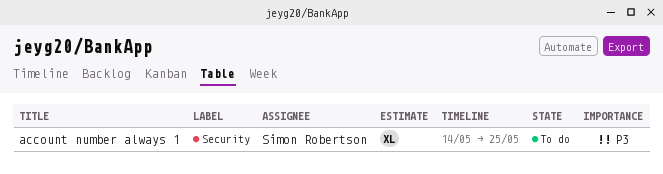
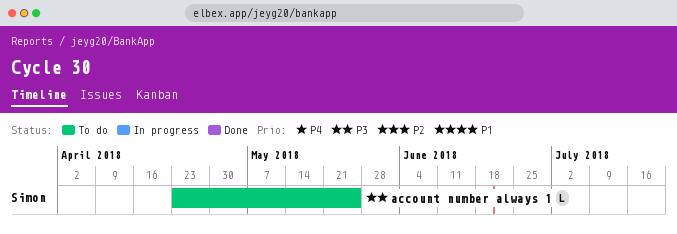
account number always 1, estimate: XL -> L
account number always 1, start: May 14 -> Apr 23

